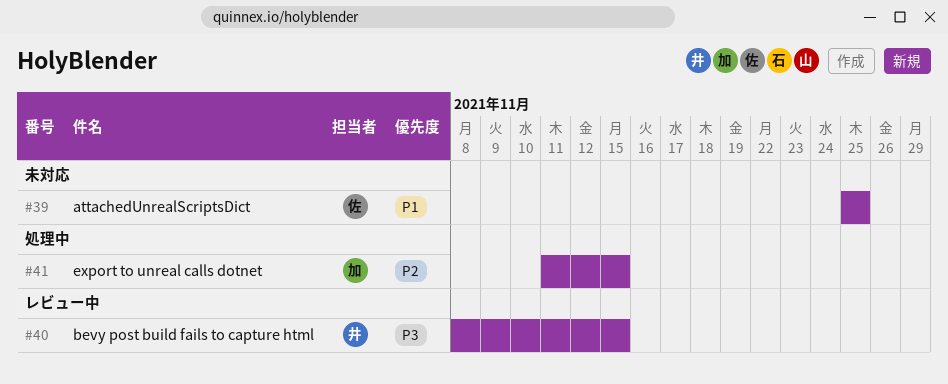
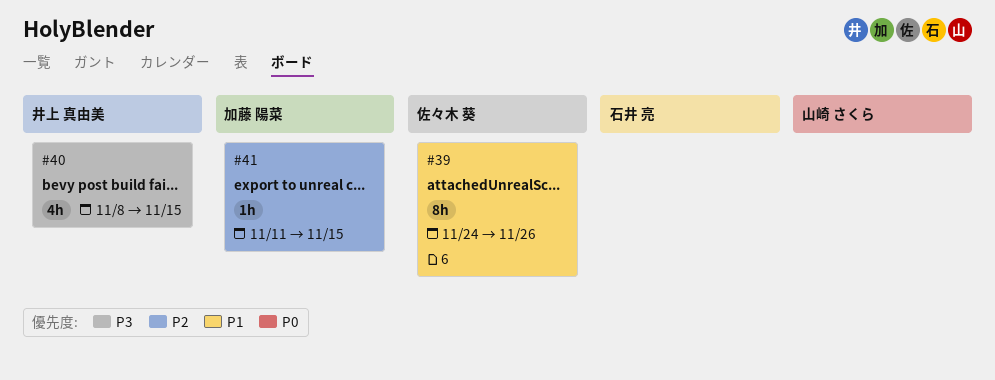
#39, start: Nov 25 -> Nov 24
#39, due: Nov 25 -> Nov 26

